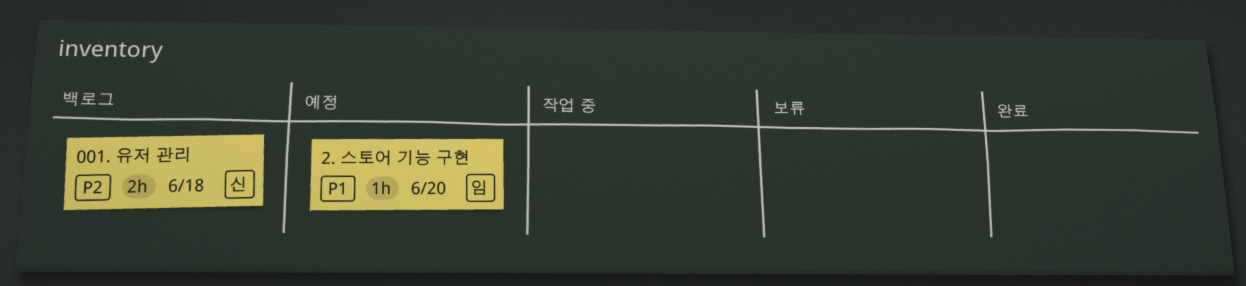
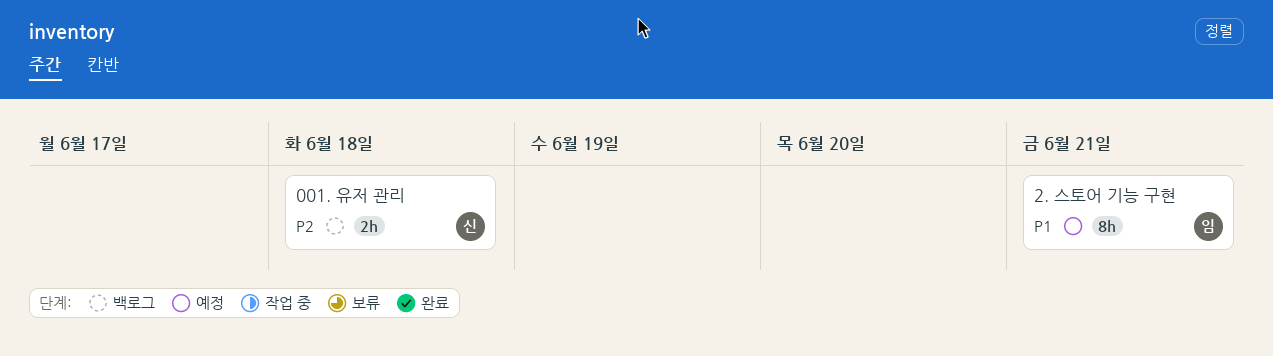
2. 스토어 기능 구현, estimate: 1h -> 8h
2. 스토어 기능 구현, due: Jun 20 -> Jun 21

